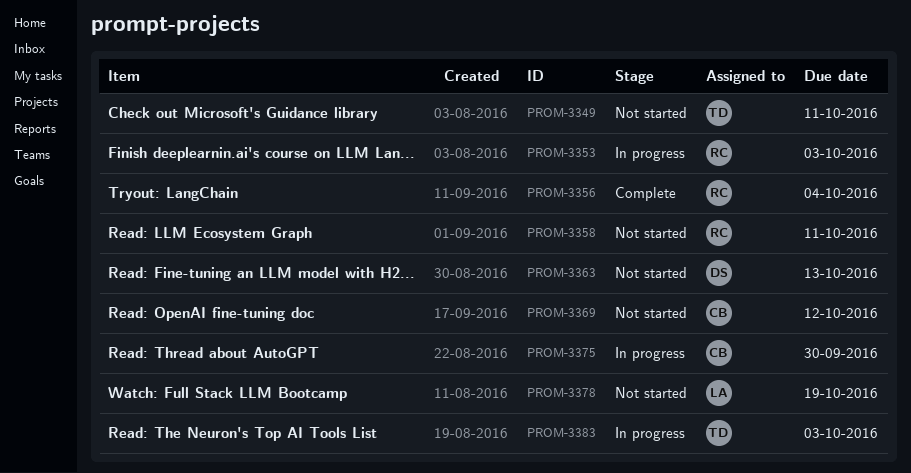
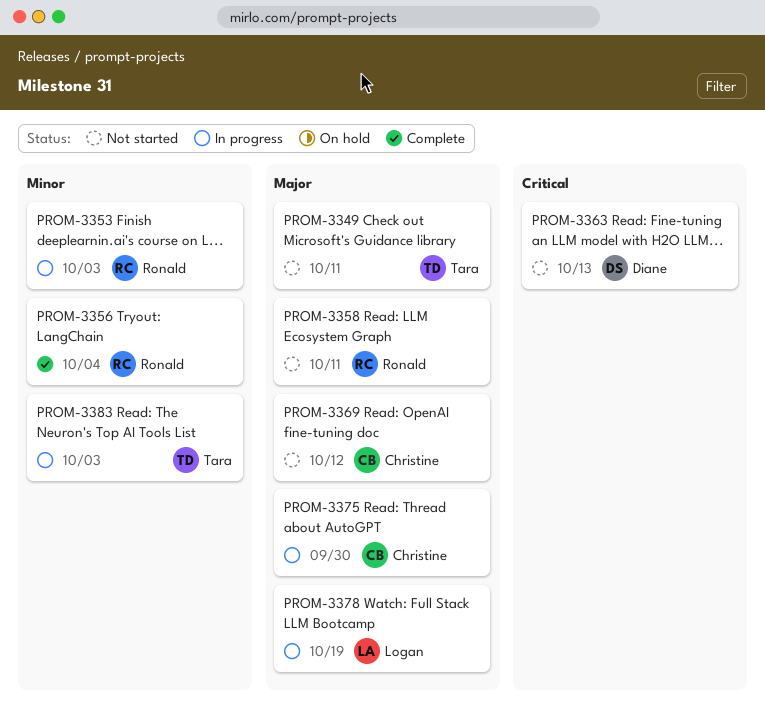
PROM-3378, status: Not started -> In progress

